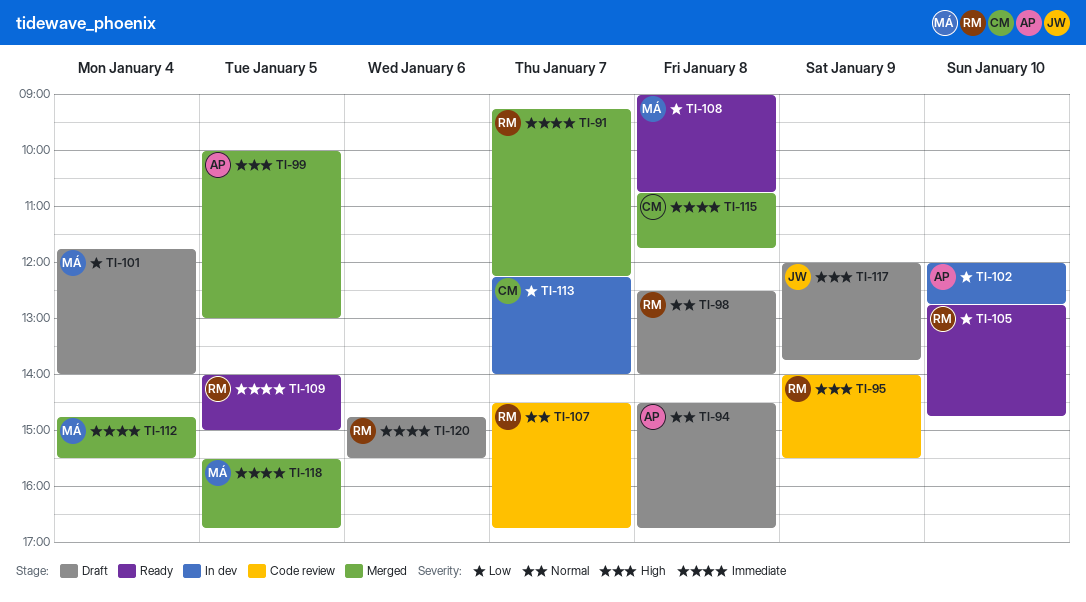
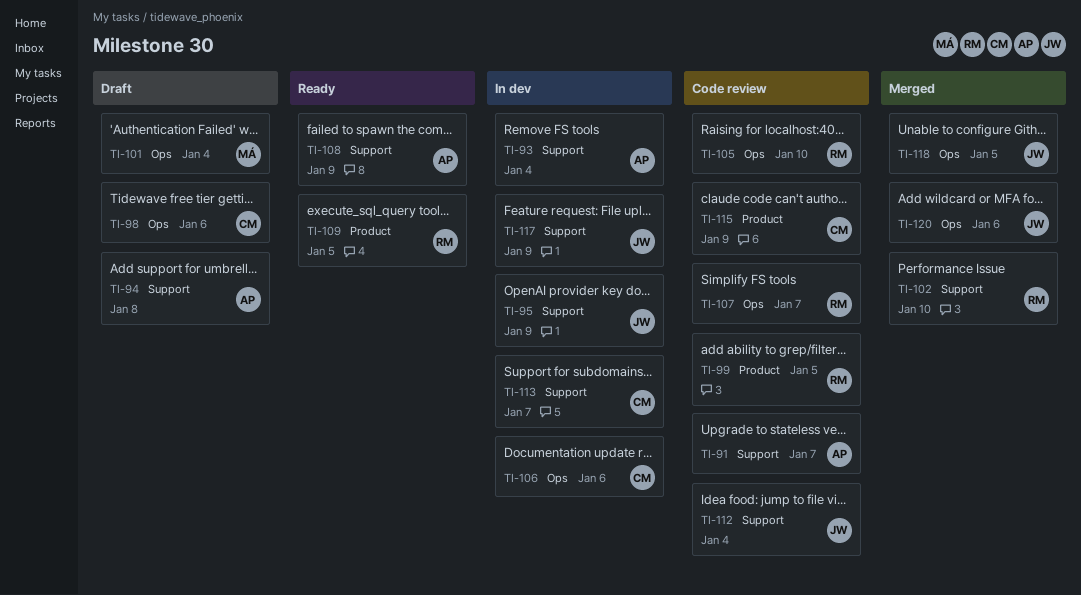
TI-91, status: Merged -> Code review
TI-91, owner: RM -> AP
TI-93: none -> present
TI-95, status: Code review -> In dev
TI-95, owner: RM -> JW
TI-98, owner: RM -> CM
TI-98, day: Jan 8 -> Jan 6
TI-99, status: Merged -> Code review
TI-99, owner: AP -> RM
TI-102, status: In dev -> Merged
TI-102, owner: AP -> RM
TI-105, status: Ready -> Code review
TI-106: none -> present
TI-108, owner: MÁ -> AP
TI-108, day: Jan 8 -> Jan 9
TI-112, status: Merged -> Code review
TI-112, owner: MÁ -> JW
TI-115, status: Merged -> Code review
TI-115, day: Jan 8 -> Jan 9
TI-117, status: Draft -> In dev
TI-118, owner: MÁ -> JW
TI-120, status: Draft -> Merged
TI-120, owner: RM -> JW

